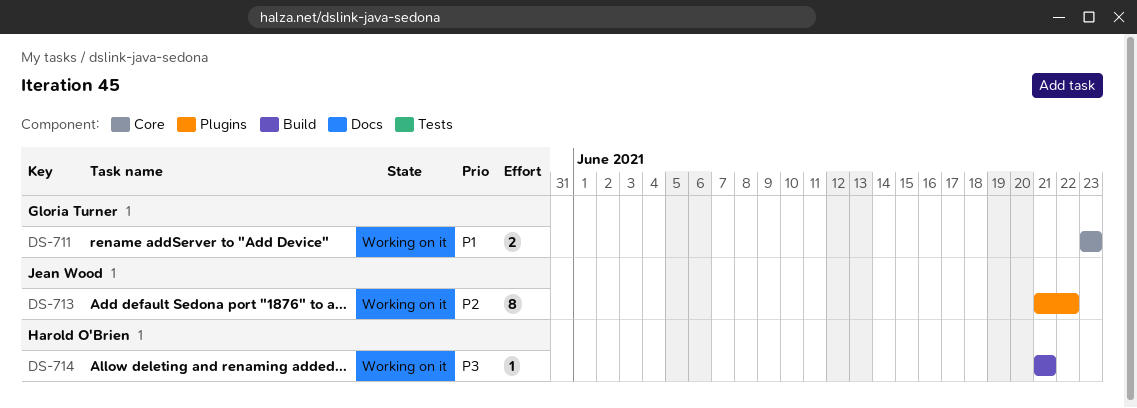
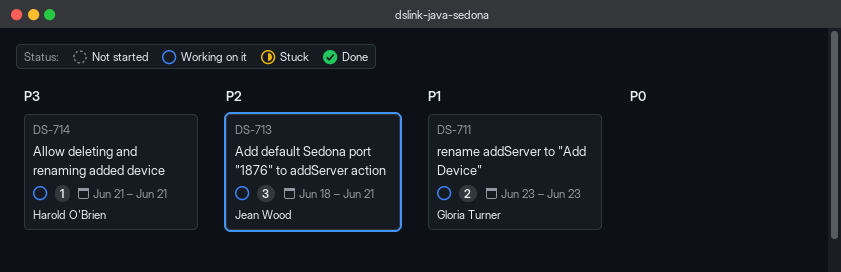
DS-713, estimate: 8 -> 3
DS-713, start: Jun 21 -> Jun 18
DS-713, due: Jun 22 -> Jun 21

